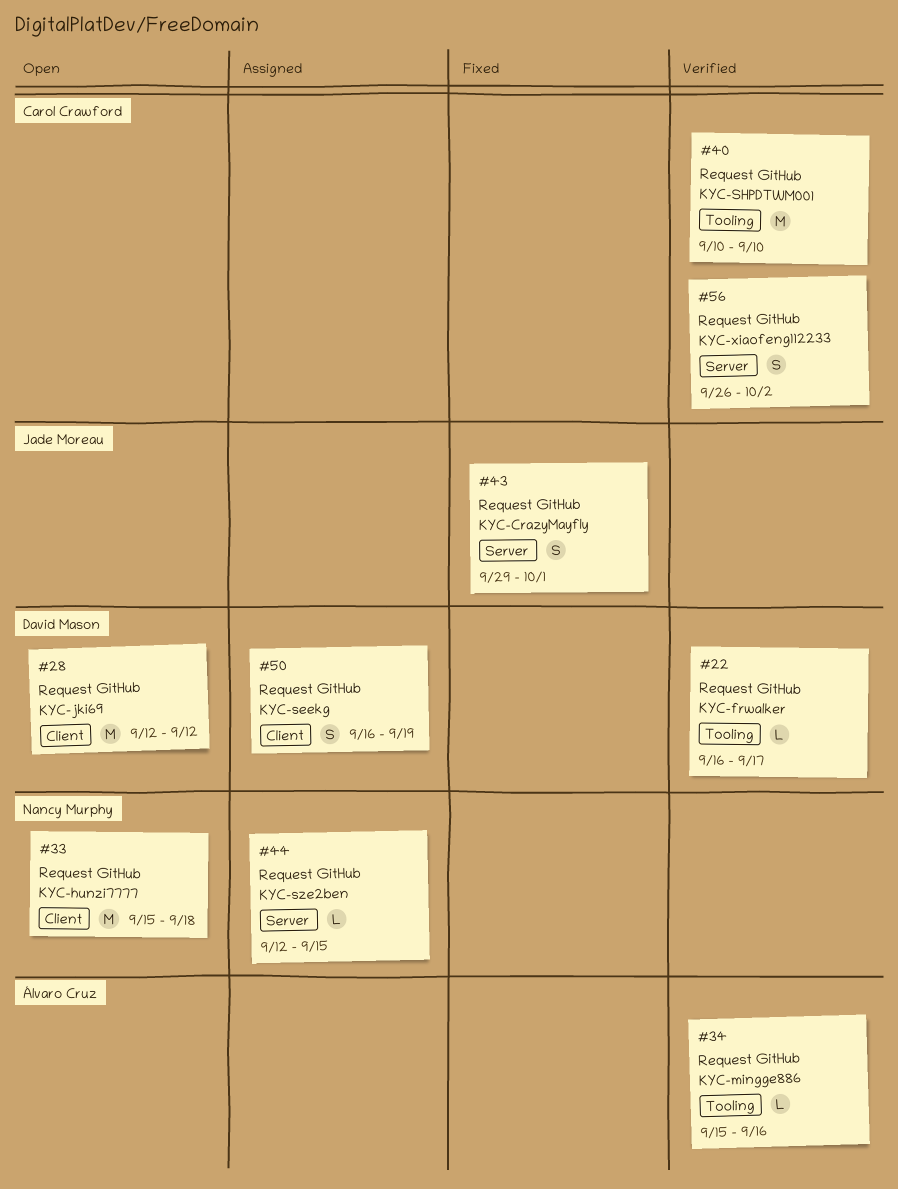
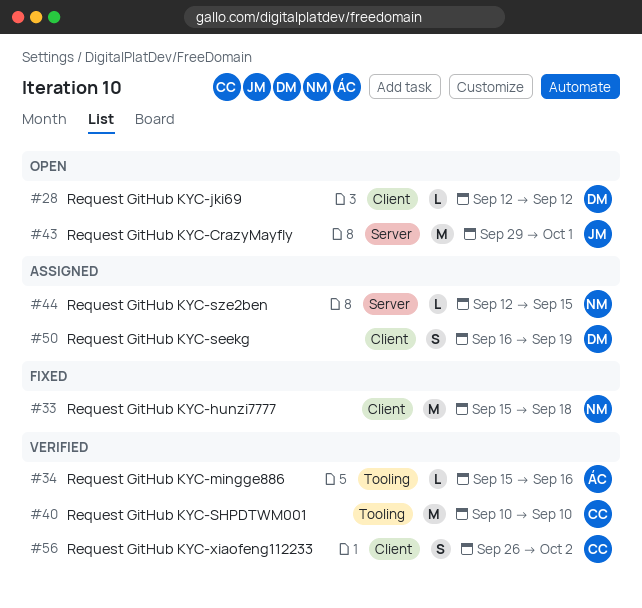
#22: present -> none
#28, estimate: M -> L
#33, status: Open -> Fixed
#43, status: Fixed -> Open
#43, estimate: S -> M
#56, label: Server -> Client

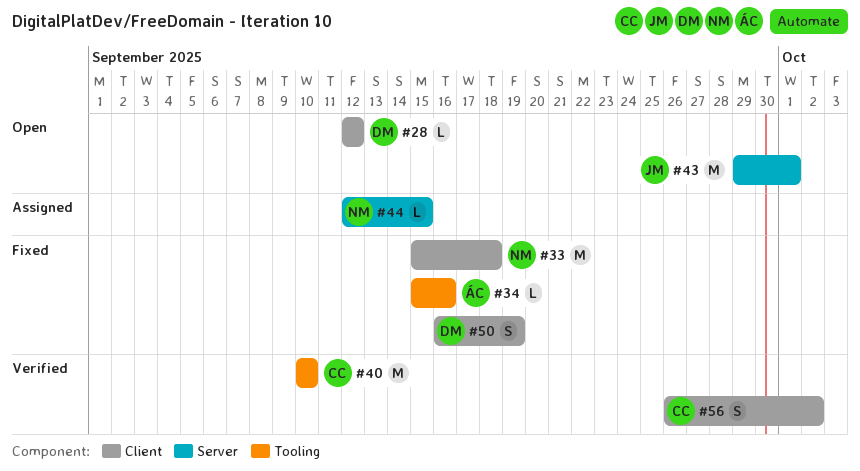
#34, status: Verified -> Fixed
#50, status: Assigned -> Fixed

